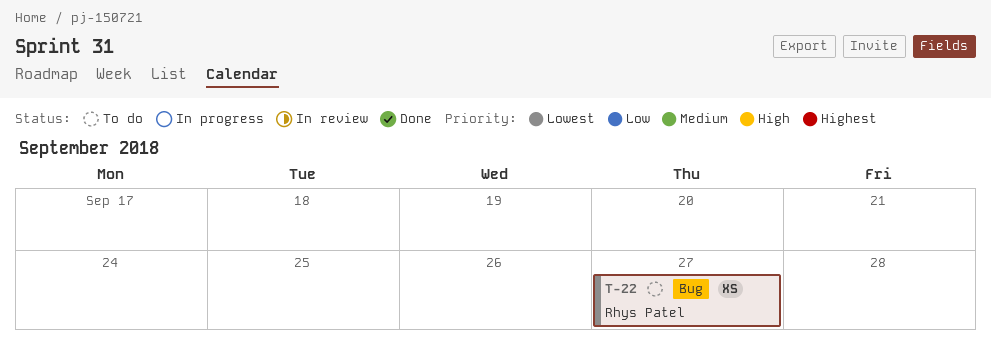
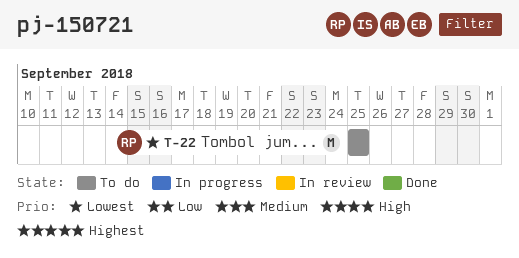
T-22, estimate: XS -> M
T-22, due: Sep 27 -> Sep 25

